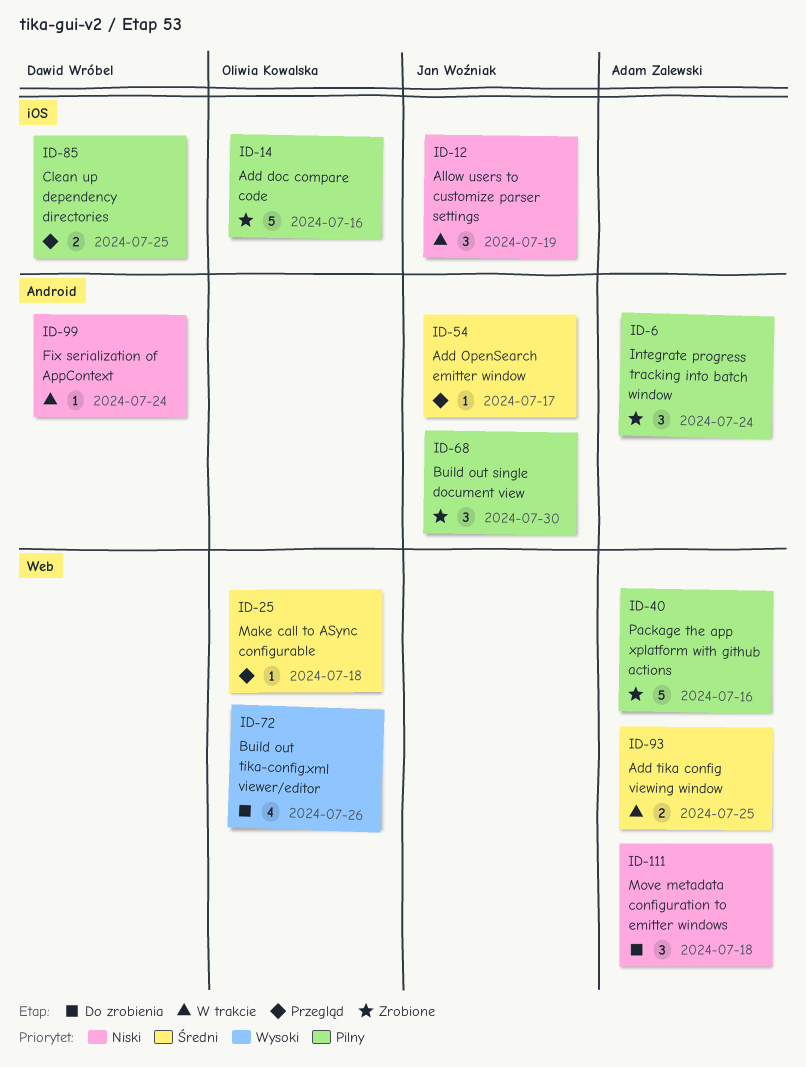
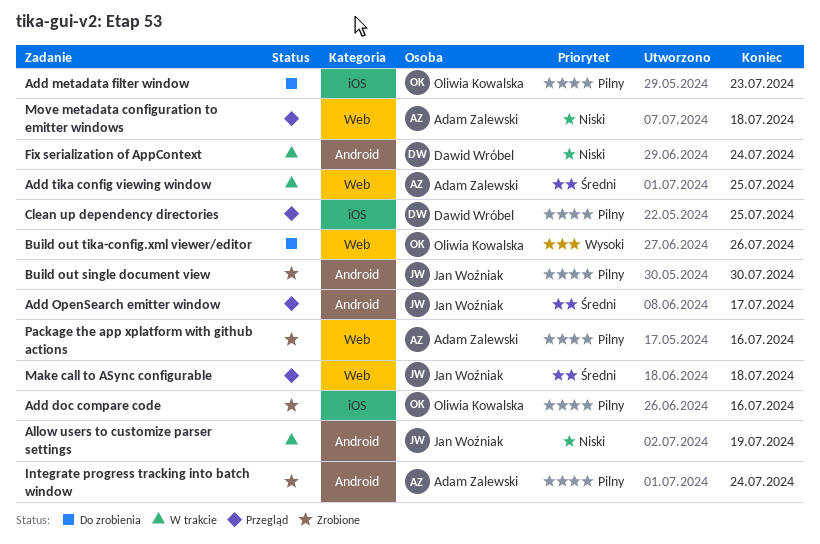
Add metadata filter window: none -> present
Allow users to customize parser settings, label: iOS -> Android
Make call to ASync configurable, owner: Oliwia Kowalska -> Jan Woźniak
Move metadata configuration to emitter windows, status: Do zrobienia -> Przegląd

